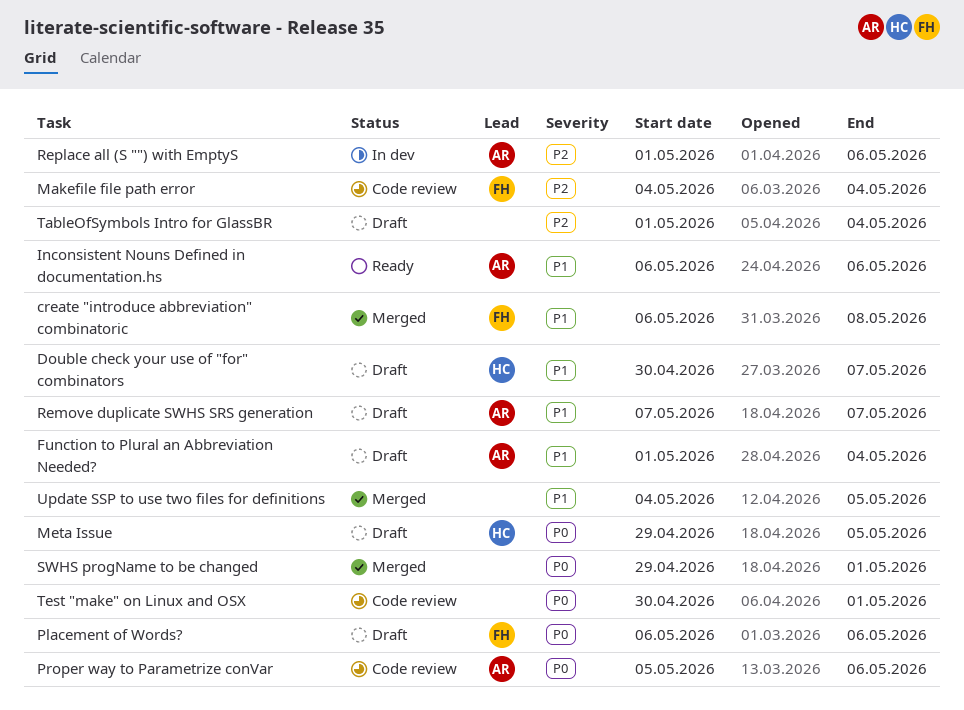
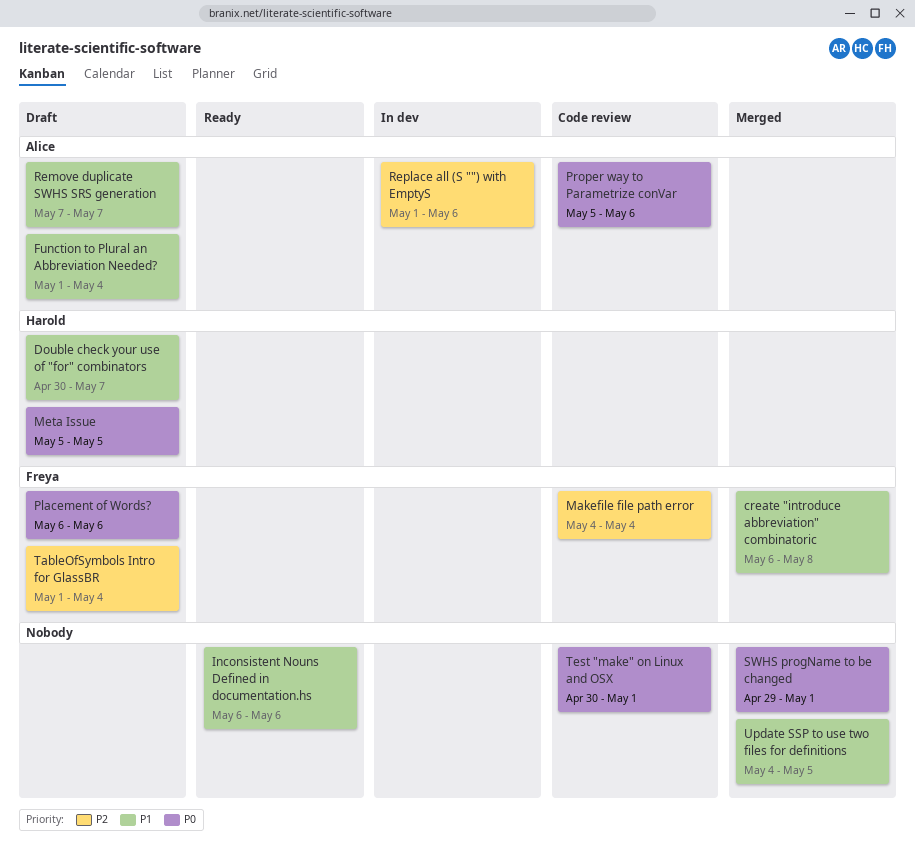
Inconsistent Nouns Defined in documentation.hs, owner: Alice -> none
Meta Issue, start: Apr 29 -> May 5
TableOfSymbols Intro for GlassBR, owner: none -> Freya

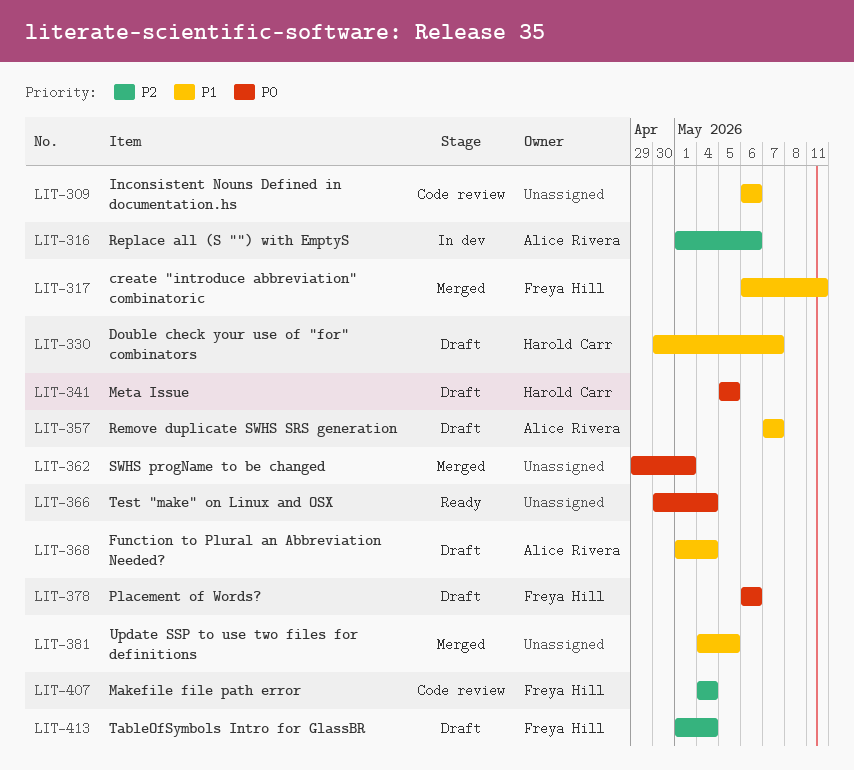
create "introduce abbreviation" combinatoric, due: May 8 -> May 11
Inconsistent Nouns Defined in documentation.hs, status: Ready -> Code review
Proper way to Parametrize conVar: present -> none
Test "make" on Linux and OSX, status: Code review -> Ready
Test "make" on Linux and OSX, due: May 1 -> May 4

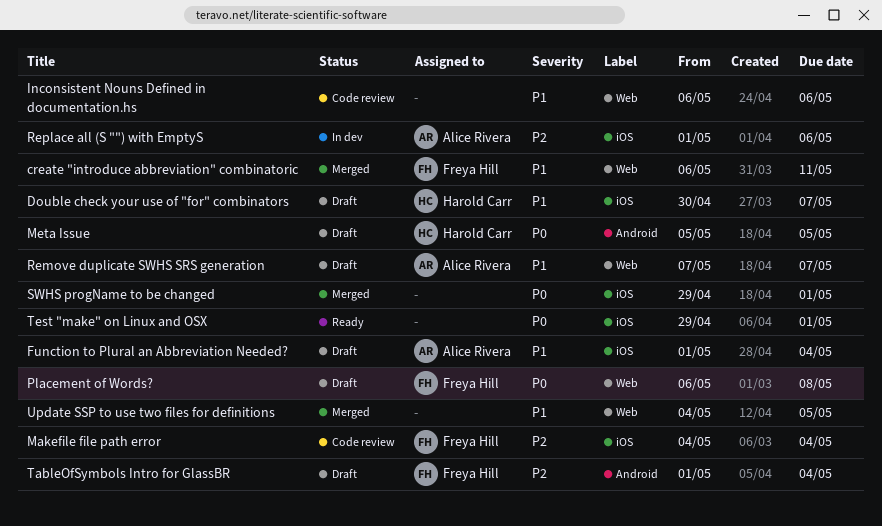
Placement of Words?, due: May 6 -> May 8
Test "make" on Linux and OSX, start: Apr 30 -> Apr 29
Test "make" on Linux and OSX, due: May 4 -> May 1

